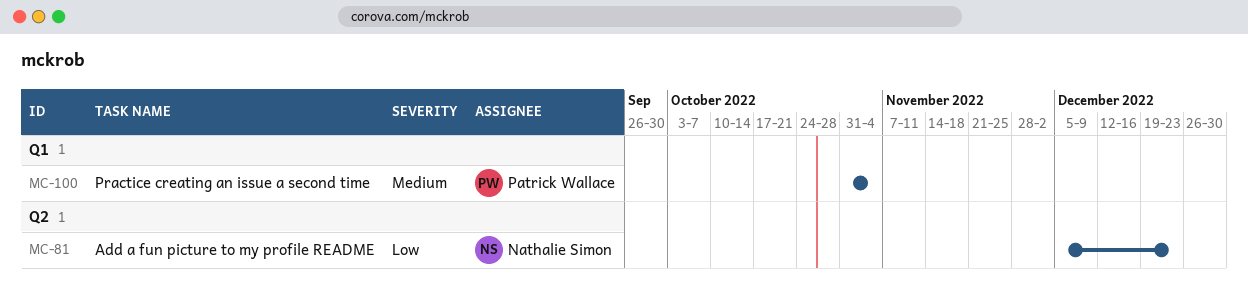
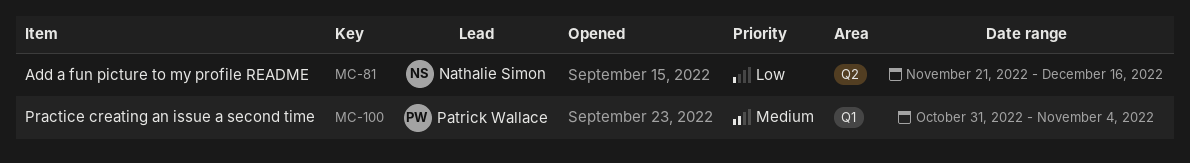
MC-81, start: Dec 5 -> Nov 21
MC-81, due: Dec 23 -> Dec 16

